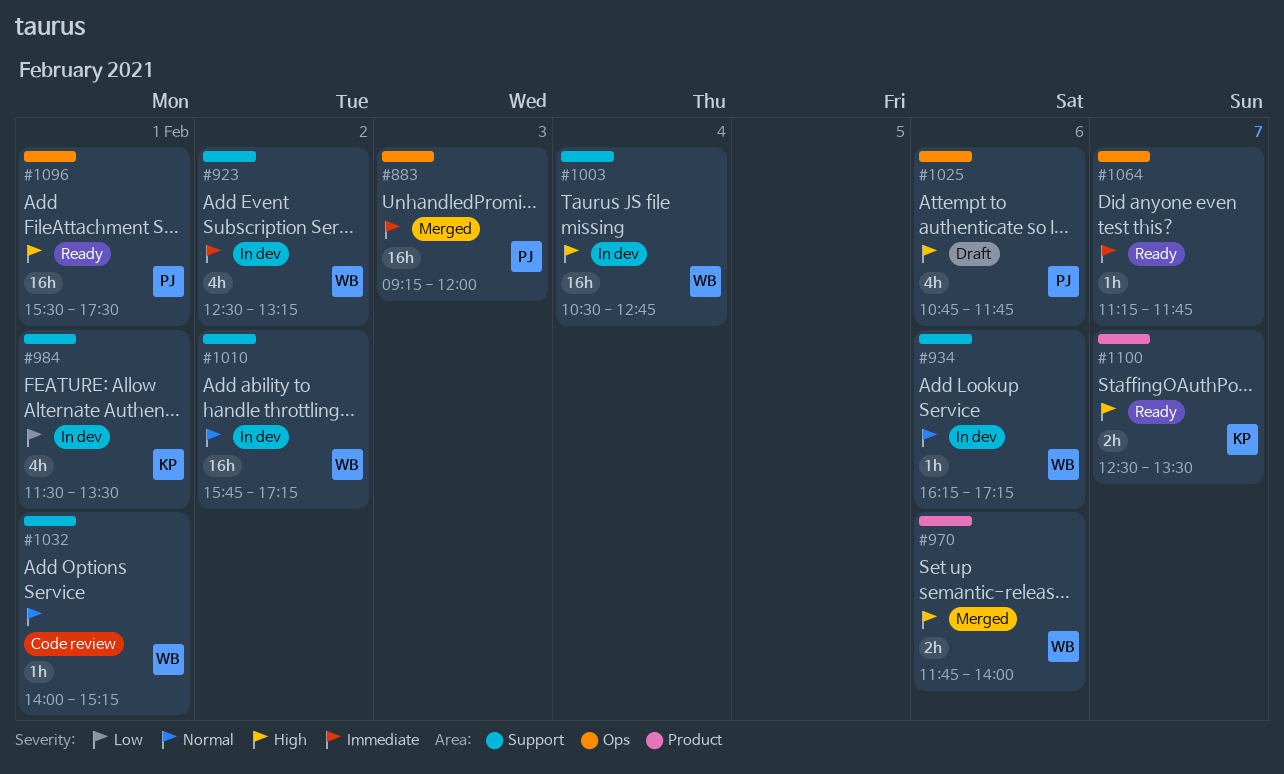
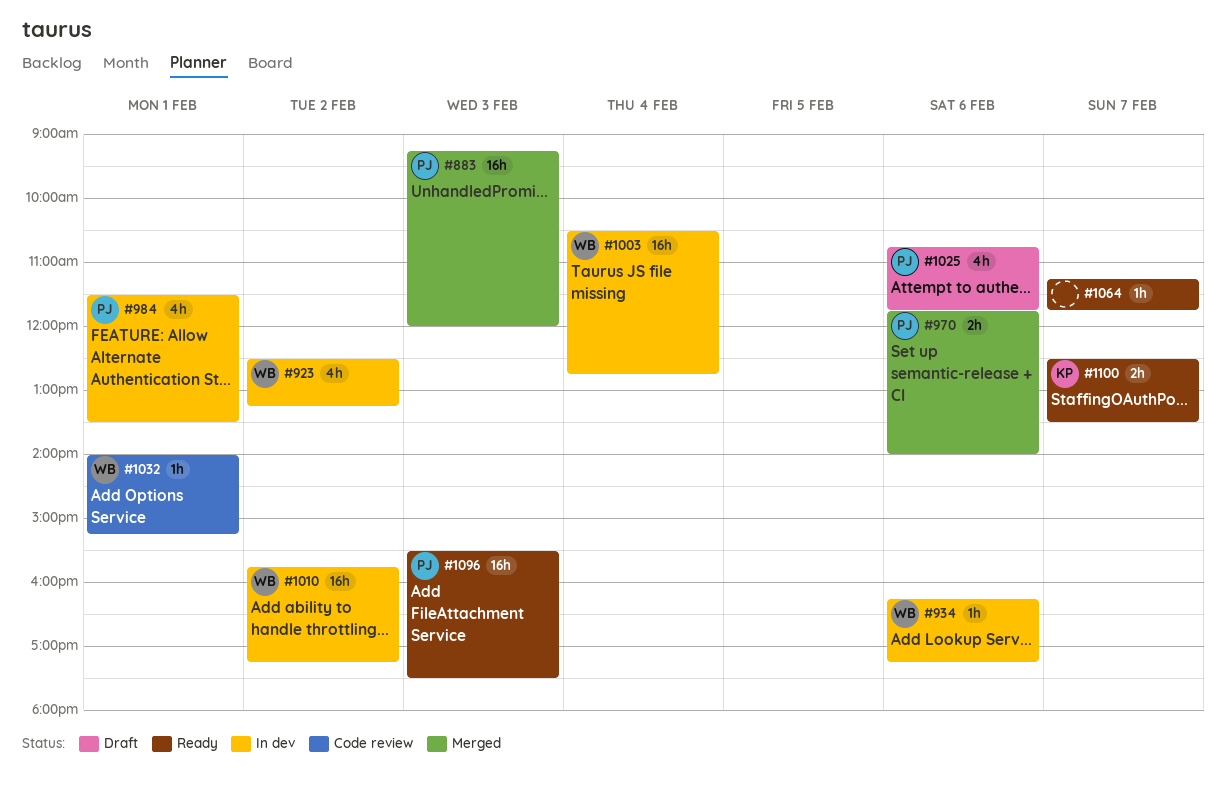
#970, owner: WB -> PJ
#984, owner: KP -> PJ
#1096, day: Feb 1 -> Feb 3

